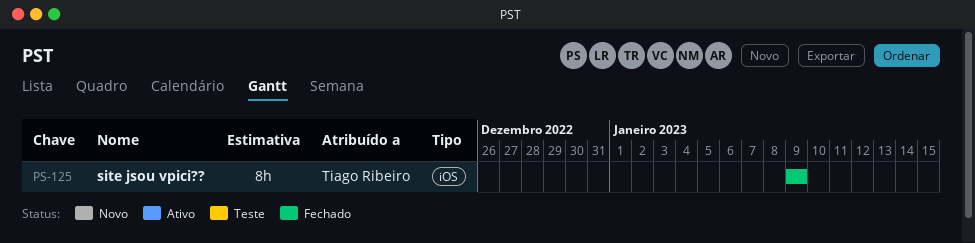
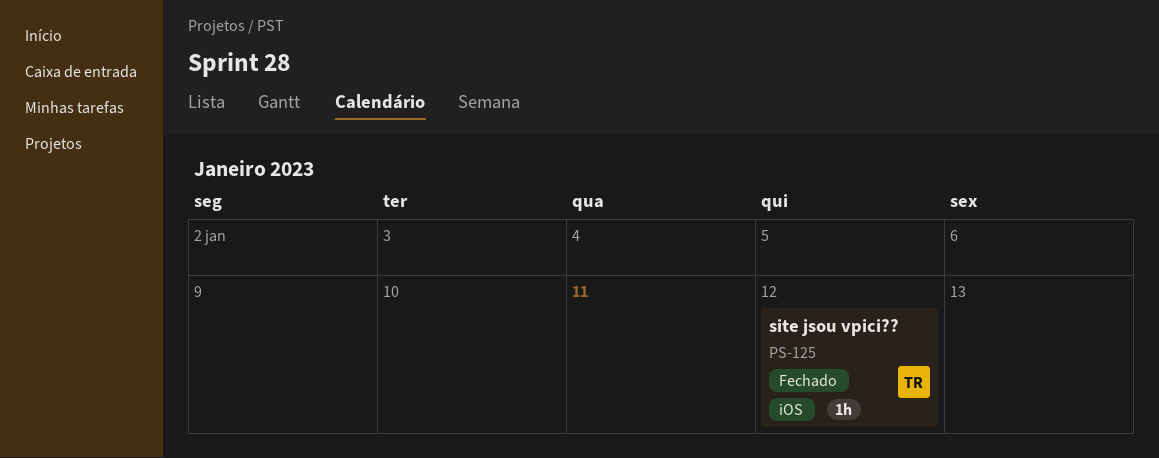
PS-125, estimate: 8h -> 1h
PS-125, due: Jan 9 -> Jan 12

